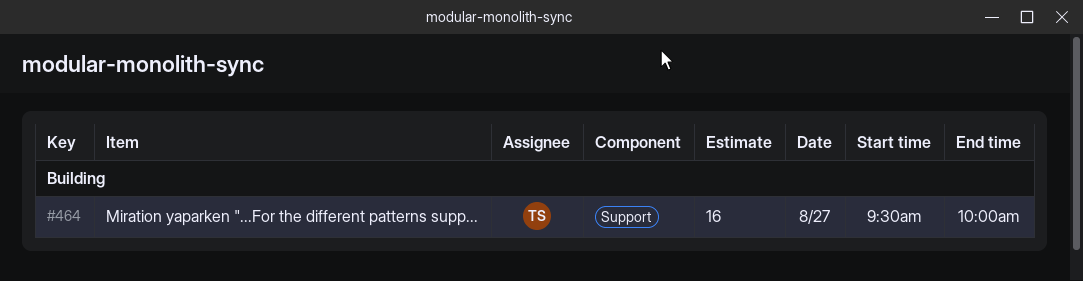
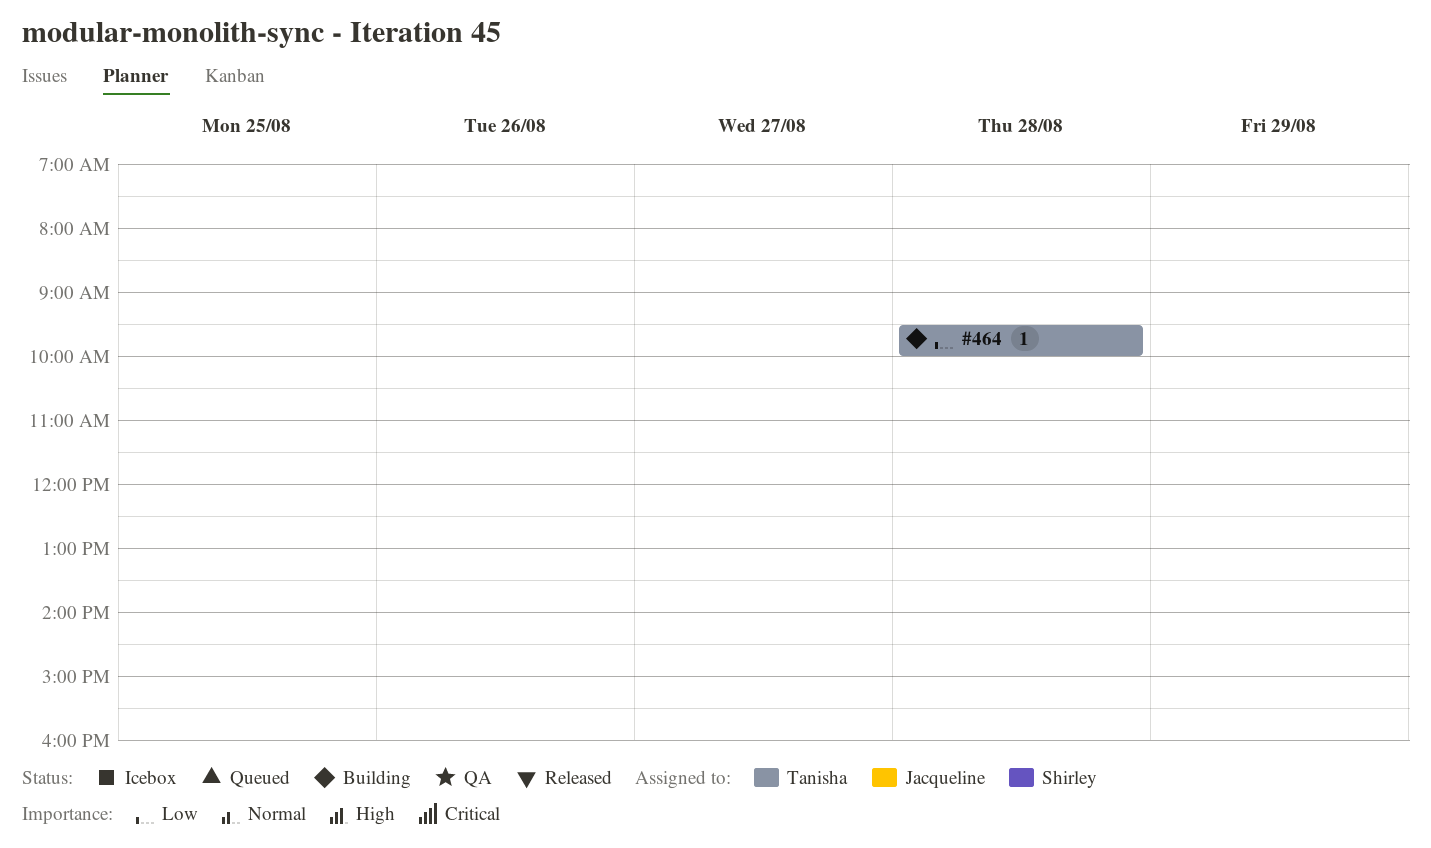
#464, estimate: 16 -> 1
#464, day: Aug 27 -> Aug 28

